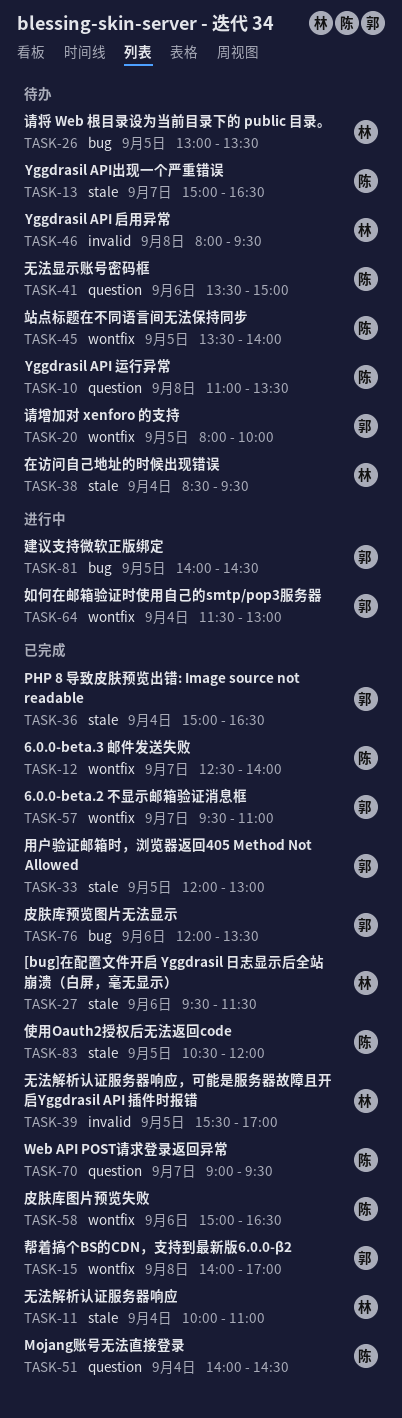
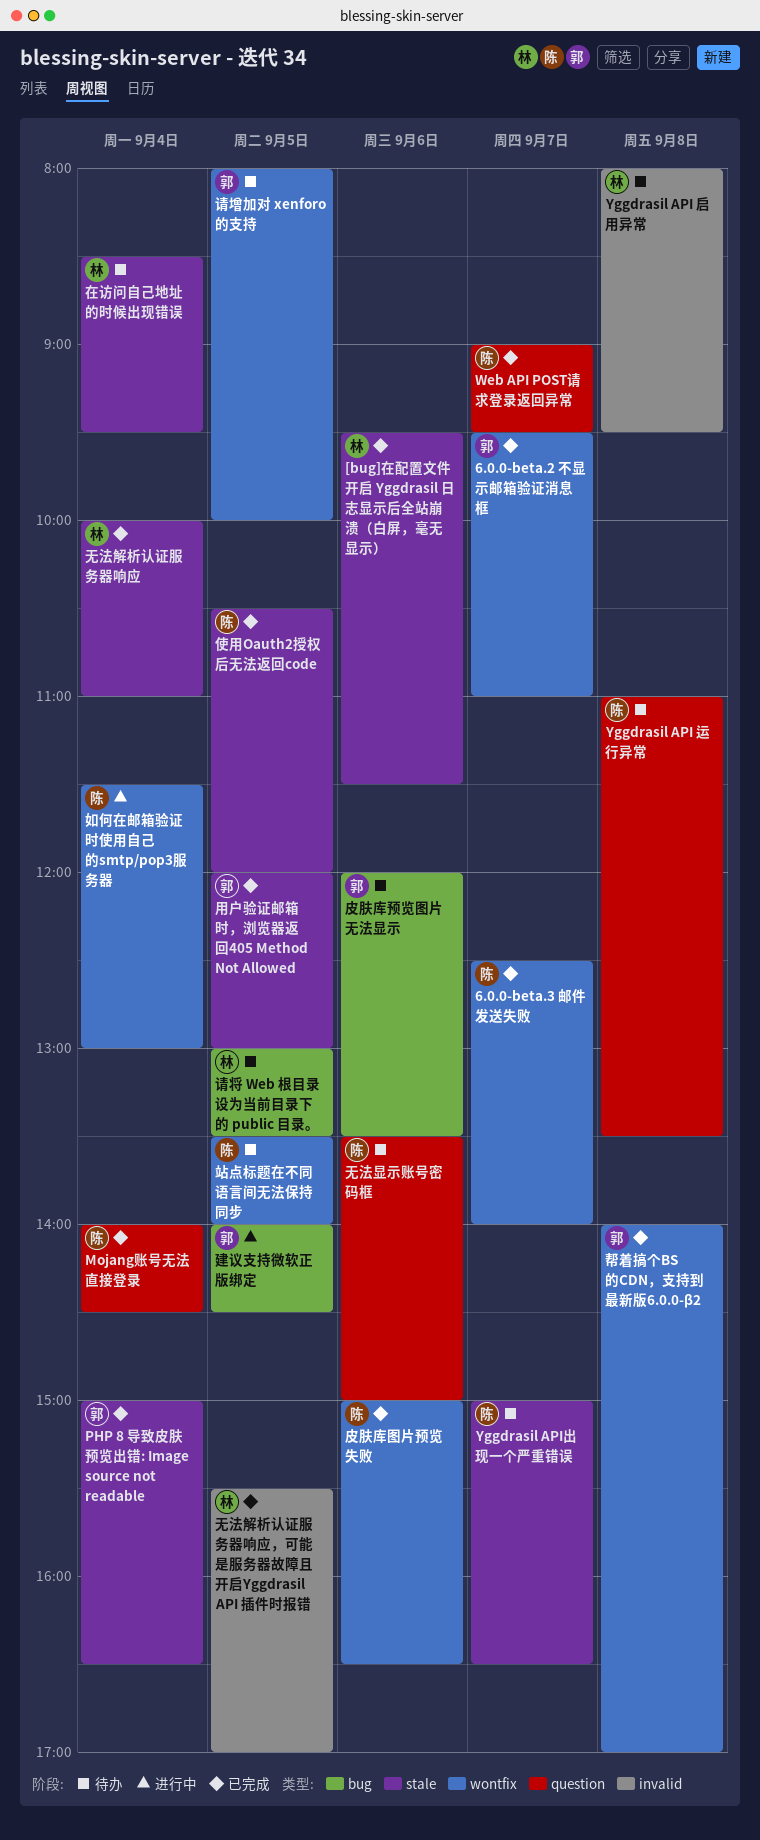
如何在邮箱验证时使用自己的smtp/pop3服务器, owner: 郭 -> 陈
皮肤库预览图片无法显示, status: 已完成 -> 待办

